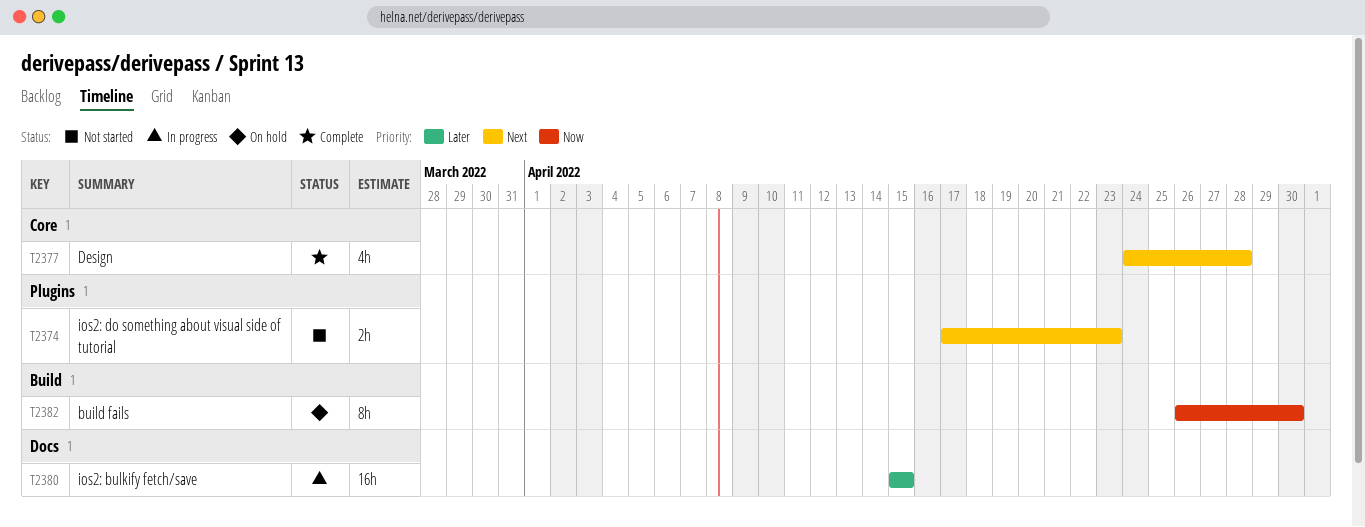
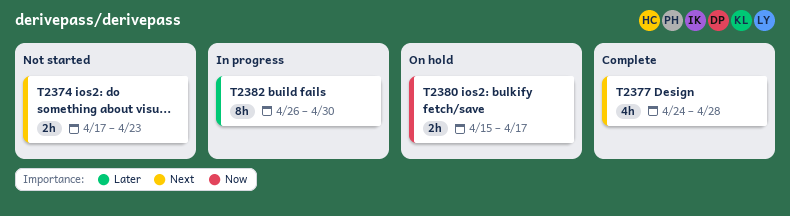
T2380, status: In progress -> On hold
T2380, priority: Later -> Now
T2380, estimate: 16h -> 2h
T2380, due: Apr 15 -> Apr 17
T2382, status: On hold -> In progress
T2382, priority: Now -> Later

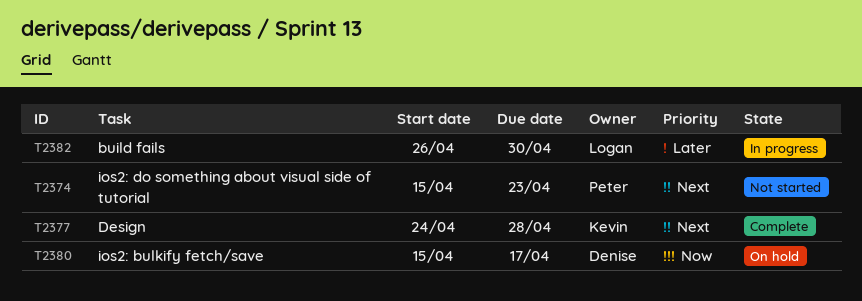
T2374, start: Apr 17 -> Apr 15

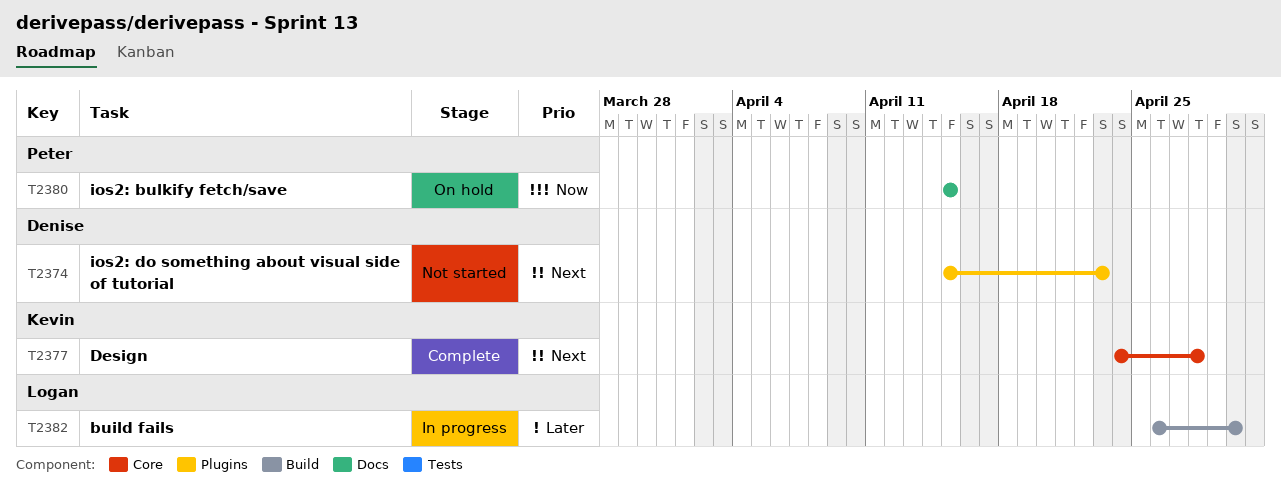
T2374, owner: Peter -> Denise
T2380, owner: Denise -> Peter
T2380, due: Apr 17 -> Apr 15

